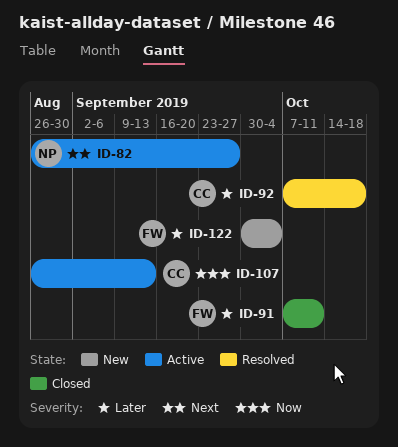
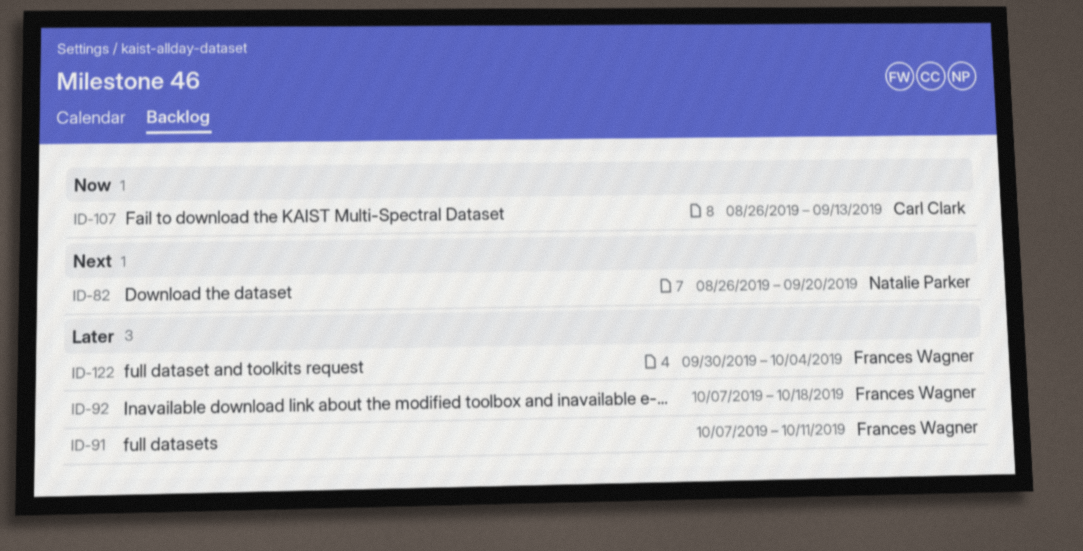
ID-82, due: Sep 27 -> Sep 20
ID-92, owner: Carl Clark -> Frances Wagner

